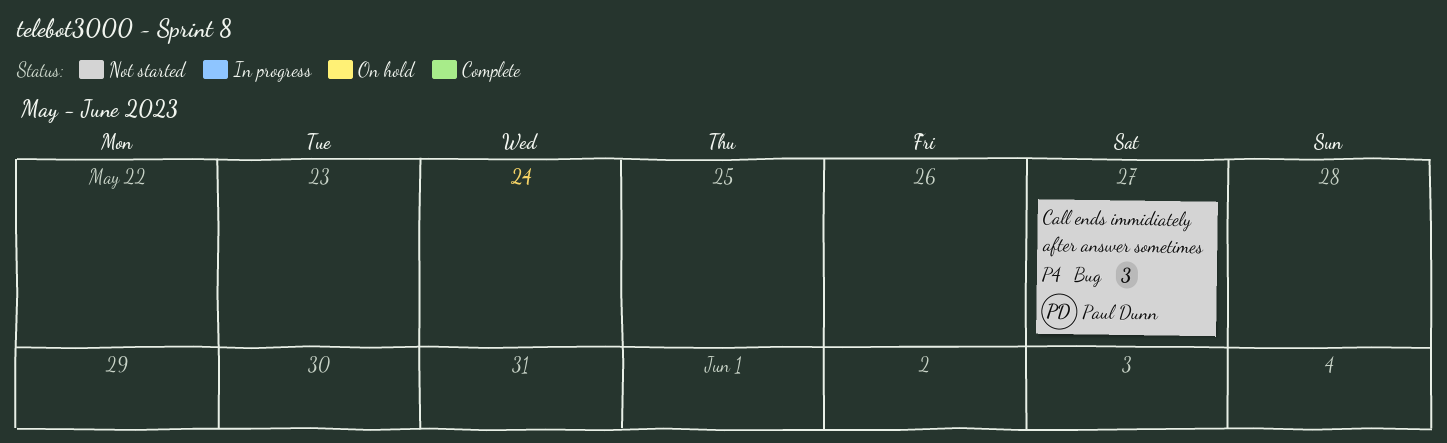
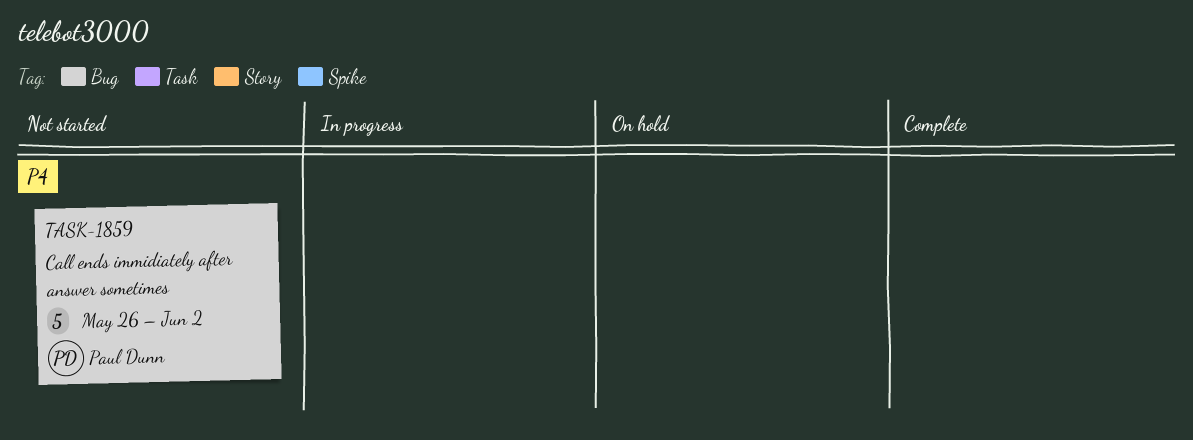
Call ends immidiately after answer sometimes, estimate: 3 -> 5
Call ends immidiately after answer sometimes, due: May 27 -> Jun 2

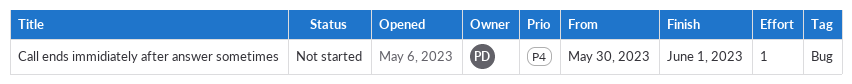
Call ends immidiately after answer sometimes, estimate: 5 -> 1
Call ends immidiately after answer sometimes, start: May 26 -> May 30
Call ends immidiately after answer sometimes, due: Jun 2 -> Jun 1

